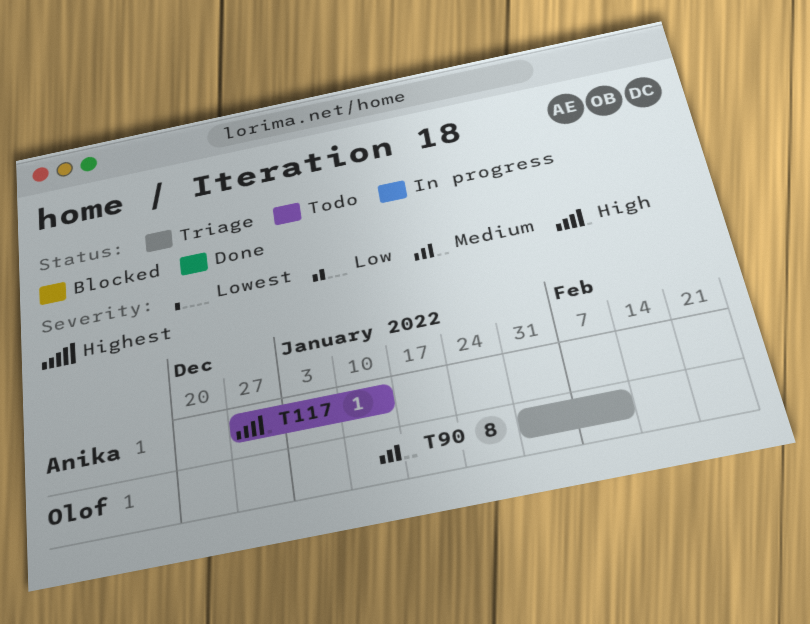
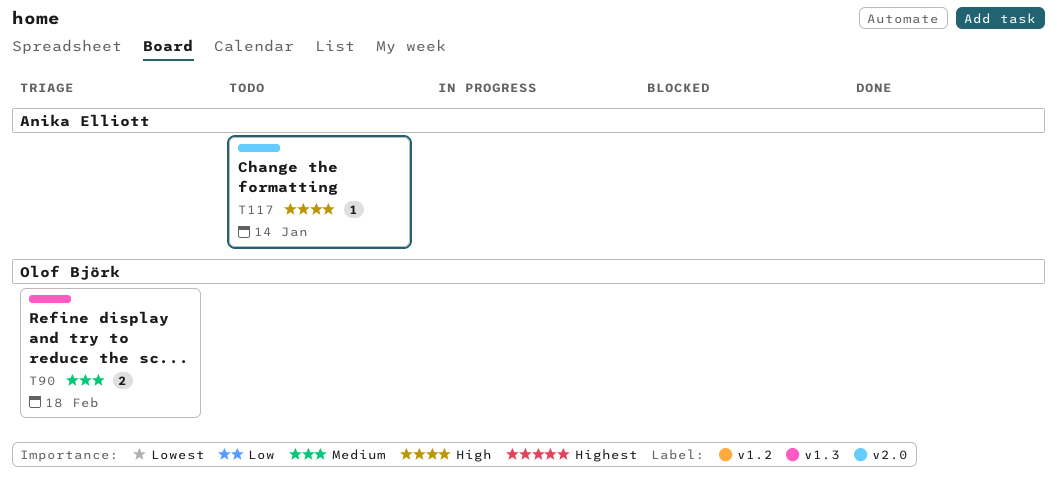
T90, estimate: 8 -> 2
T90, due: Feb 11 -> Feb 18

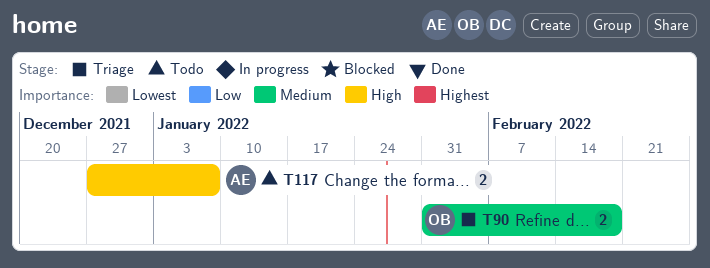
T117, estimate: 1 -> 2
T117, due: Jan 14 -> Jan 7

